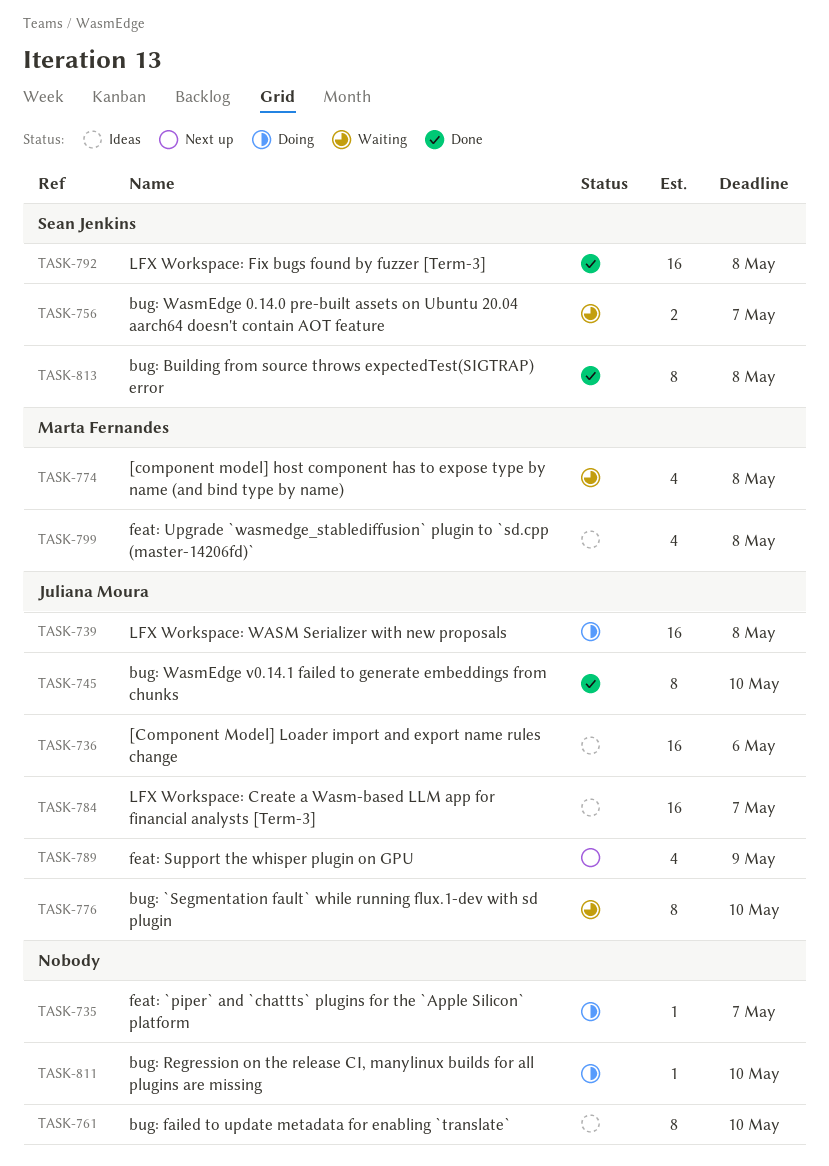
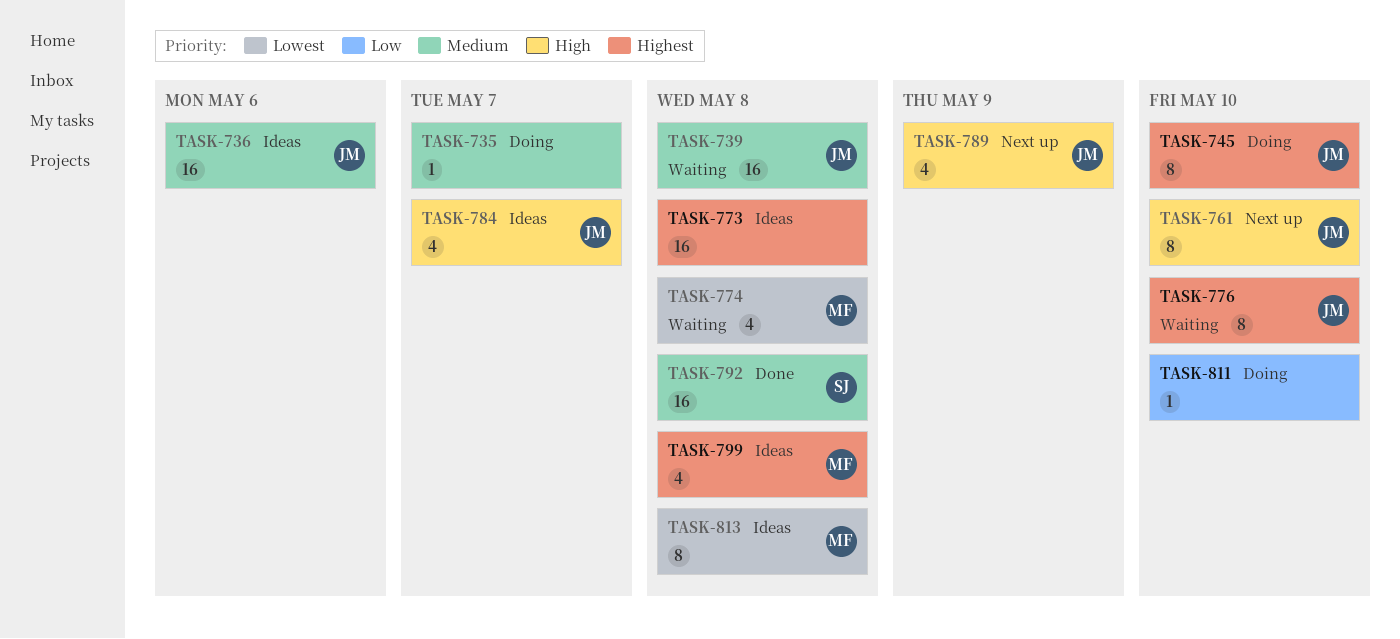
TASK-739, status: Doing -> Waiting
TASK-745, status: Done -> Doing
TASK-756: present -> none
TASK-761, status: Ideas -> Next up
TASK-761, owner: none -> Juliana Moura
TASK-773: none -> present
TASK-784, estimate: 16 -> 4
TASK-813, status: Done -> Ideas
TASK-813, owner: Sean Jenkins -> Marta Fernandes

